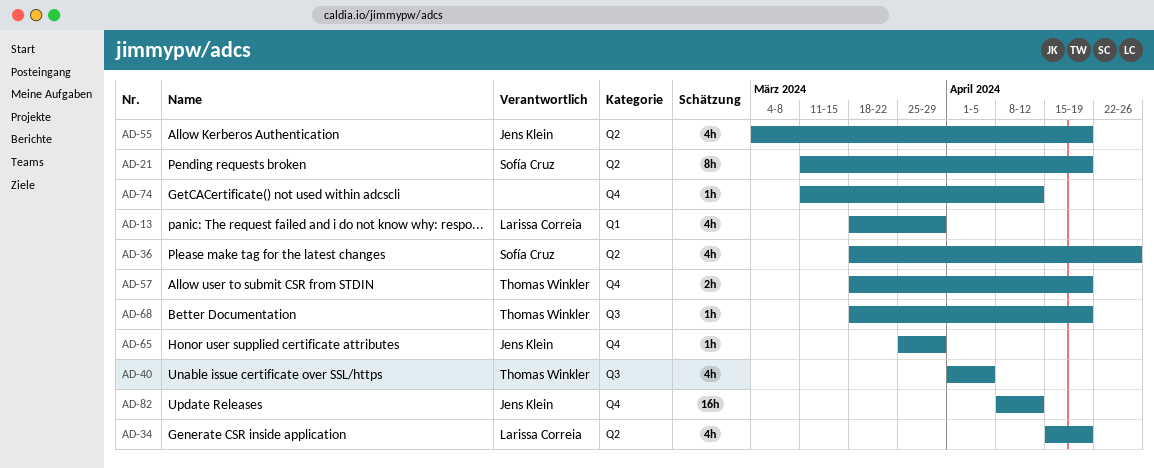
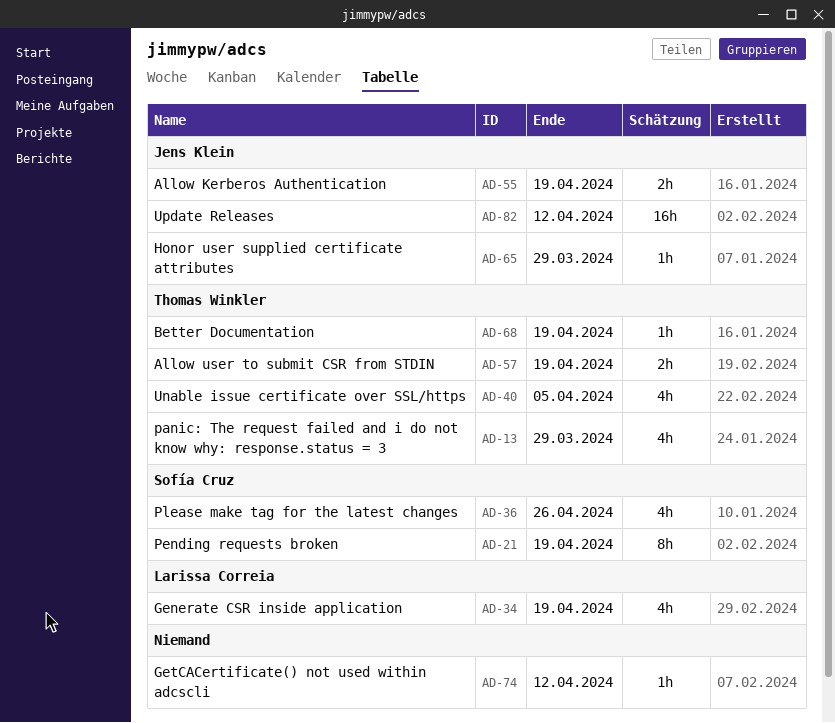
AD-13, owner: Larissa Correia -> Thomas Winkler
AD-55, estimate: 4h -> 2h

